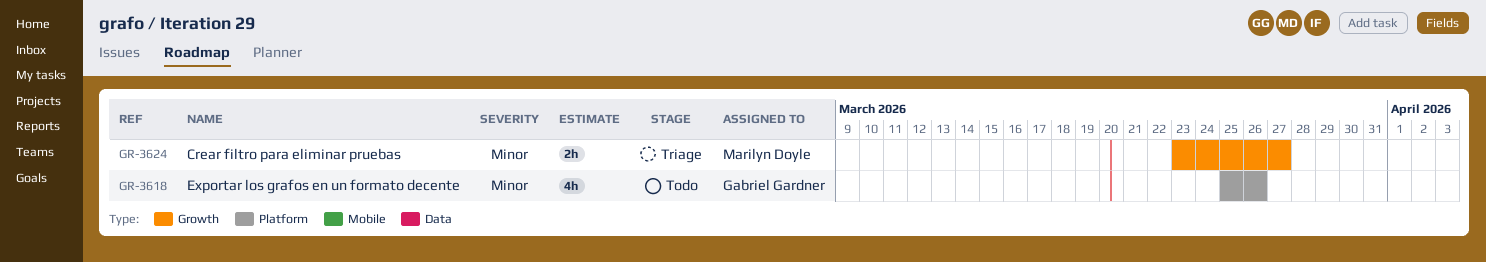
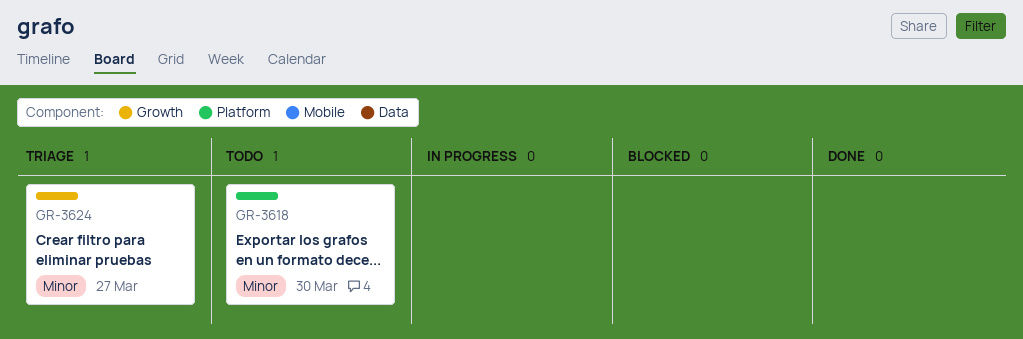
GR-3618, due: Mar 26 -> Mar 30

